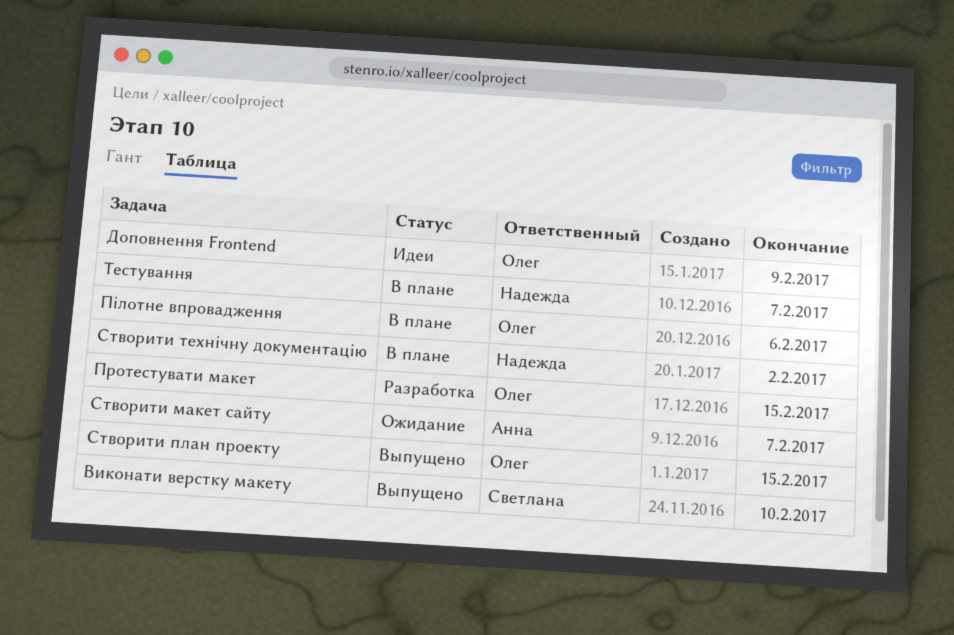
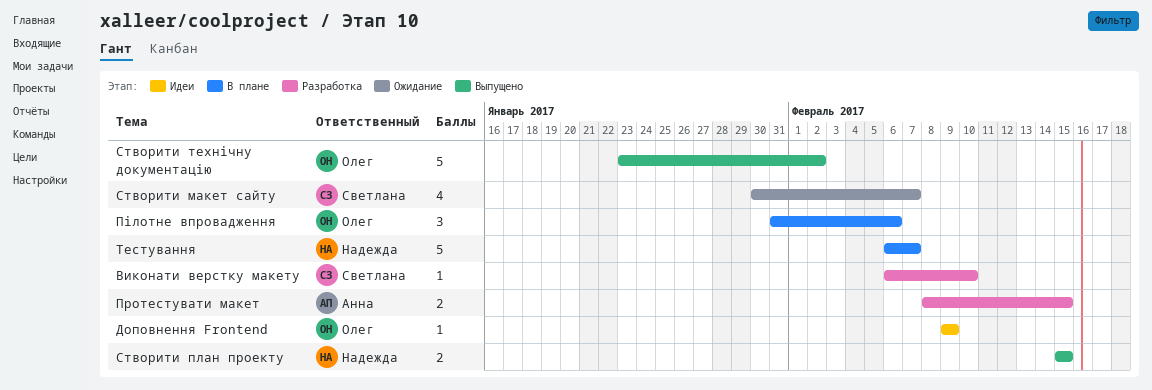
Виконати верстку макету, status: Выпущено -> Разработка
Протестувати макет, owner: Олег -> Анна
Створити макет сайту, owner: Анна -> Светлана
Створити план проекту, owner: Олег -> Надежда
Створити технічну документацію, status: В плане -> Выпущено
Створити технічну документацію, owner: Надежда -> Олег

